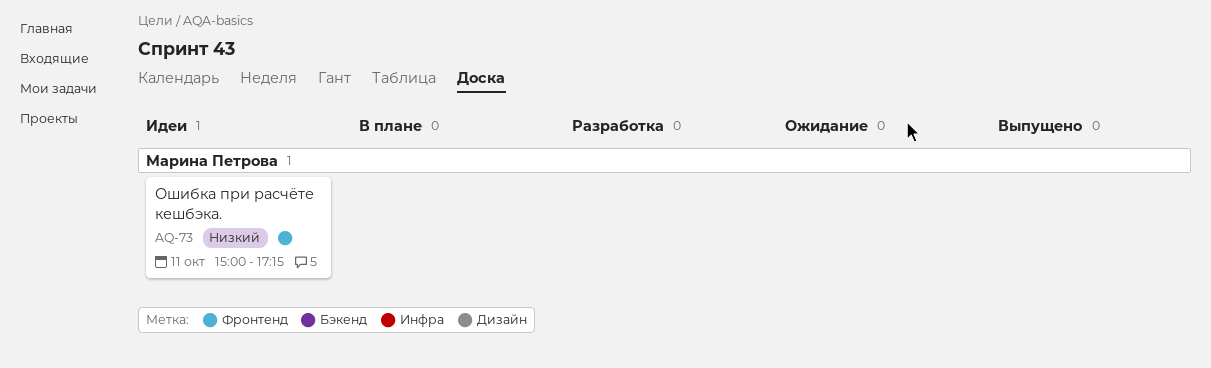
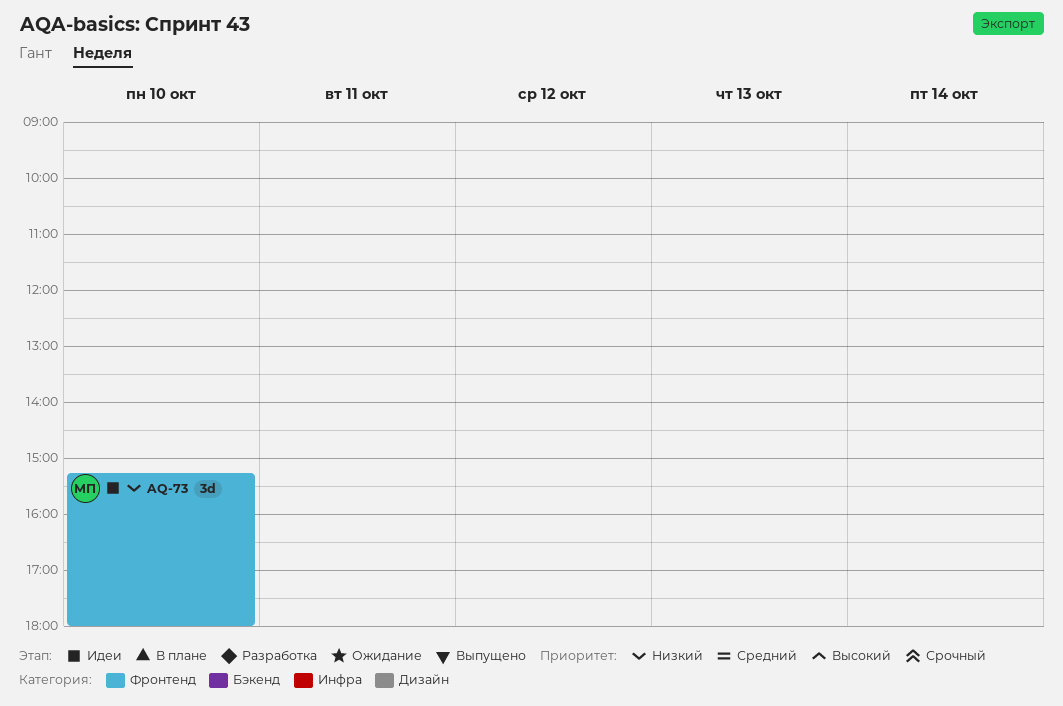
AQ-73, day: Oct 11 -> Oct 10
AQ-73, begins: 15:00 -> 15:15
AQ-73, ends: 17:15 -> 18:00

